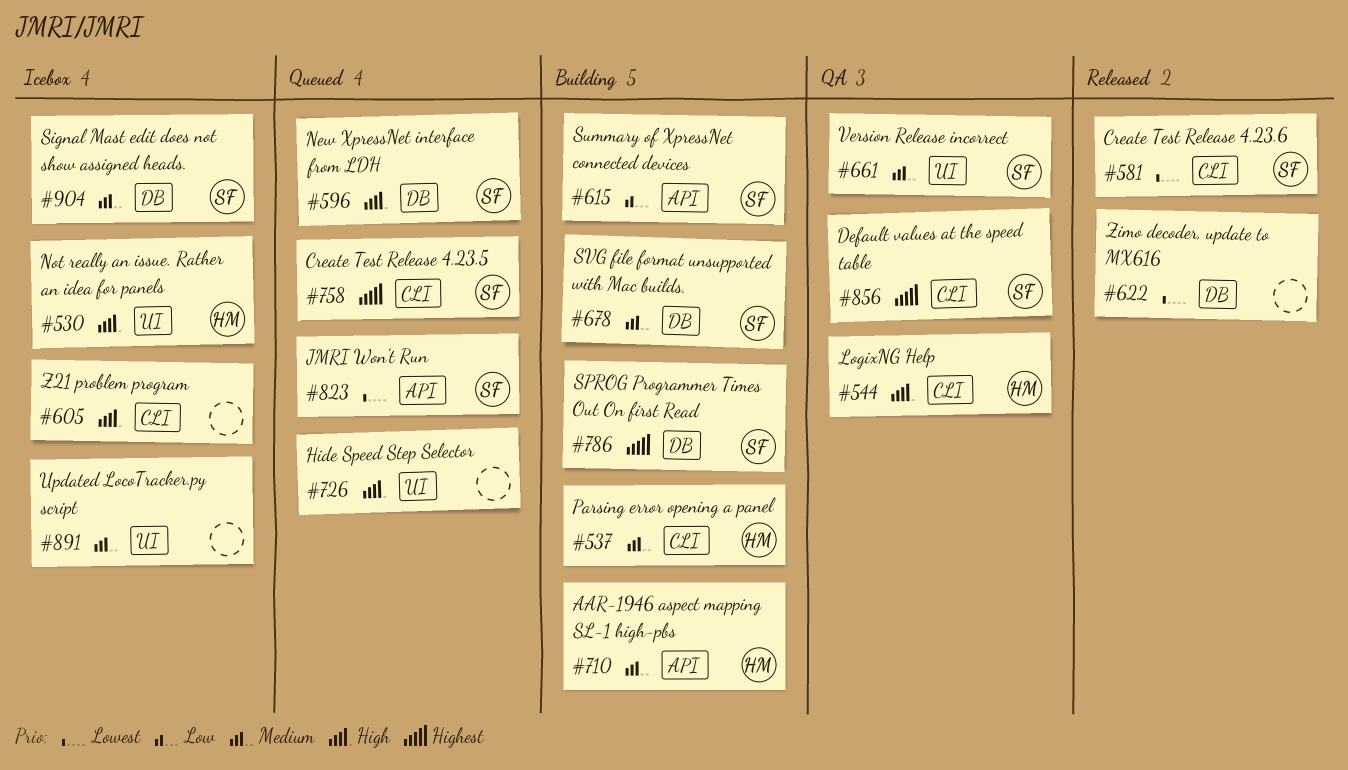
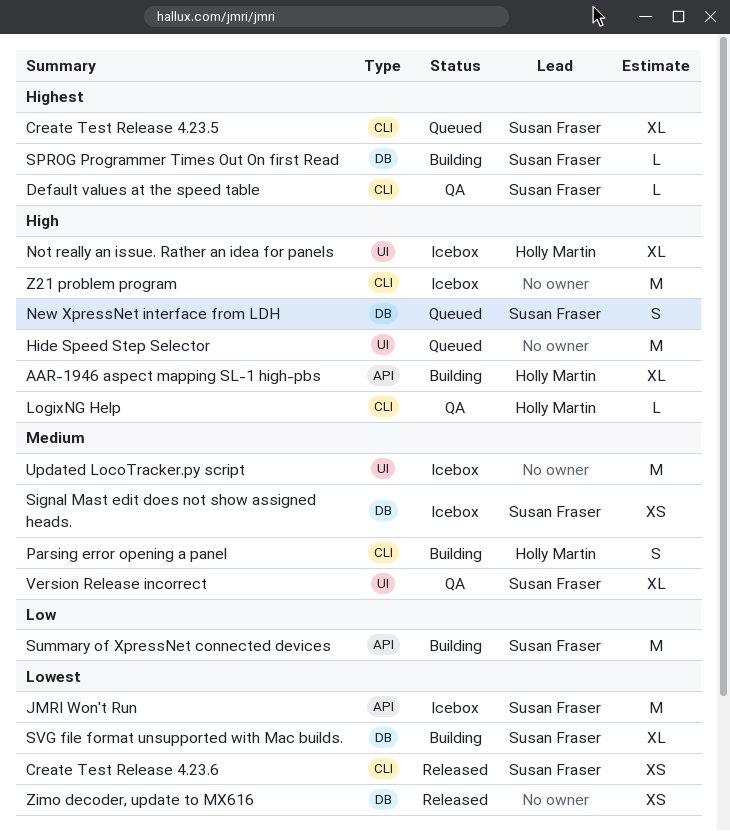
AAR-1946 aspect mapping SL-1 high-pbs, priority: Medium -> High
JMRI Won't Run, status: Queued -> Icebox
SVG file format unsupported with Mac builds., priority: Medium -> Lowest

